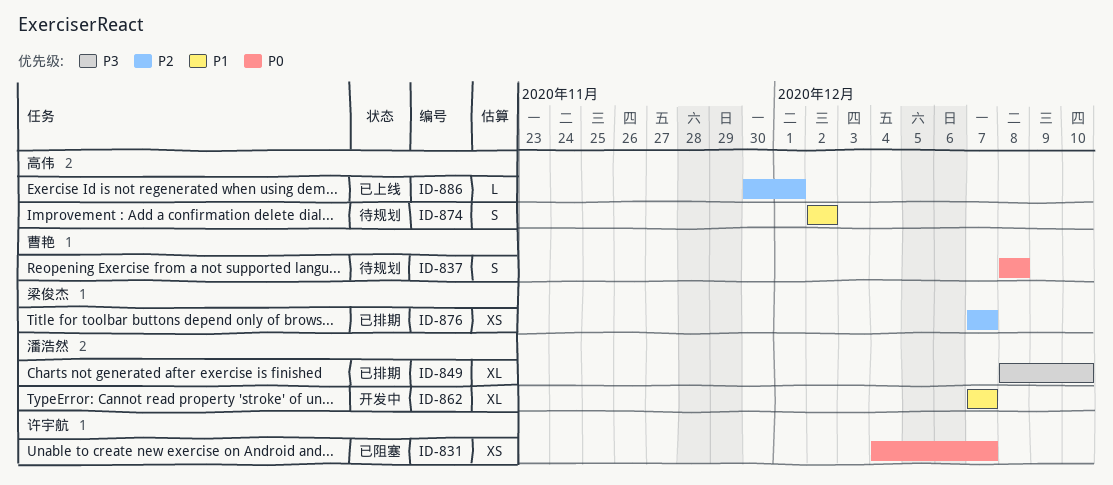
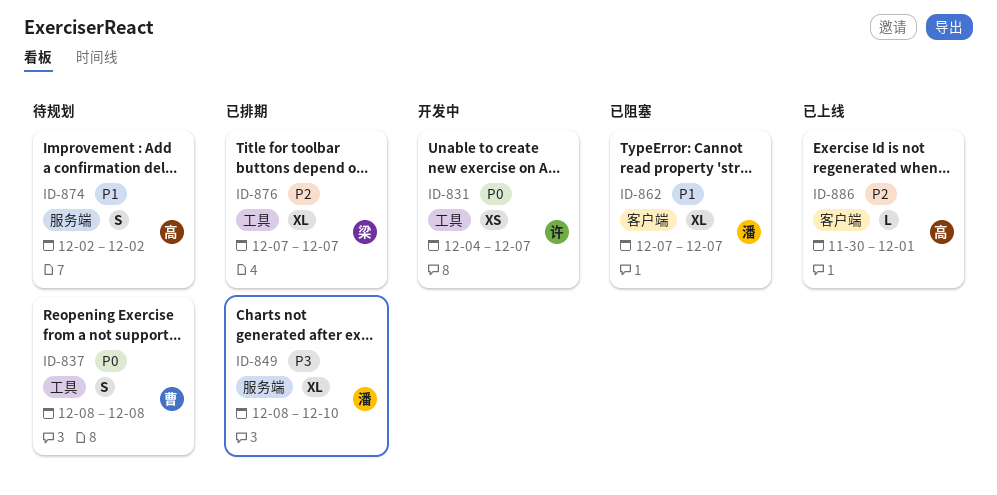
ID-831, status: 已阻塞 -> 开发中
ID-862, status: 开发中 -> 已阻塞
ID-876, estimate: XS -> XL

